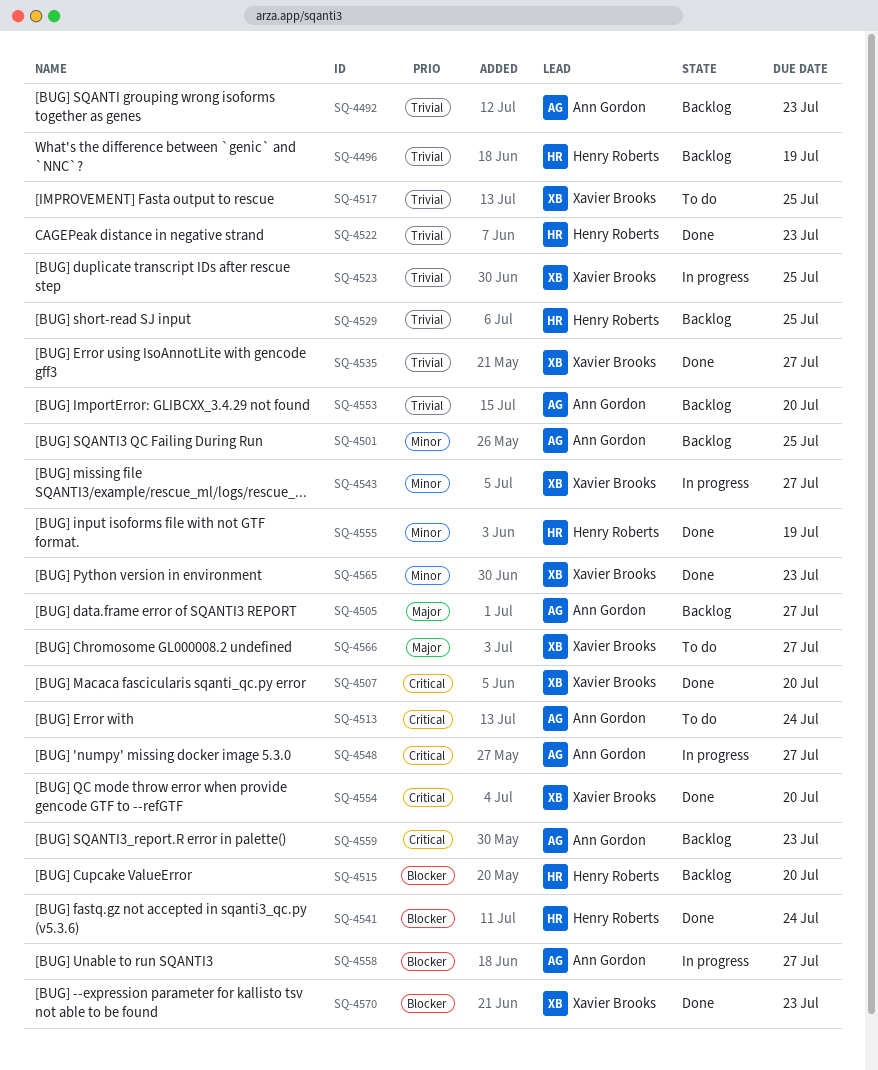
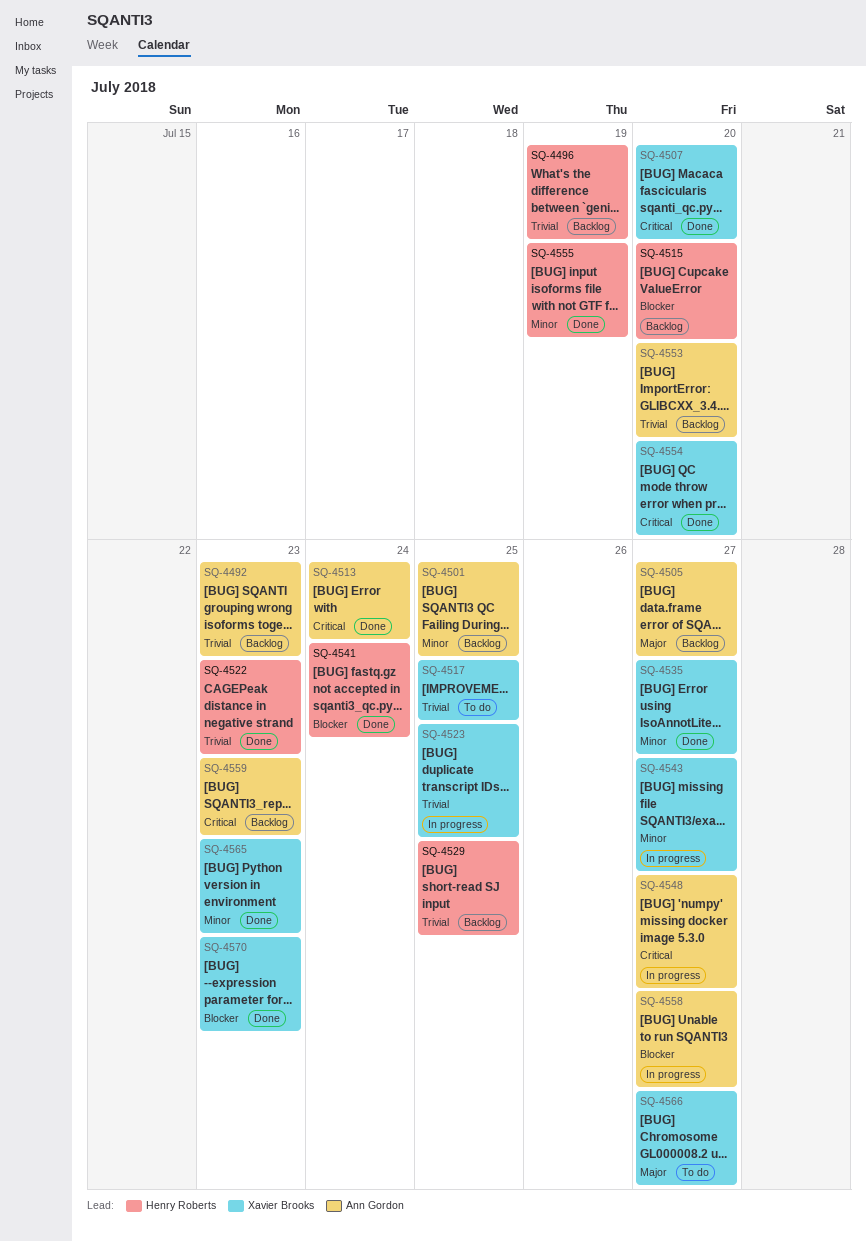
SQ-4513, status: To do -> Done
SQ-4535, priority: Trivial -> Minor

